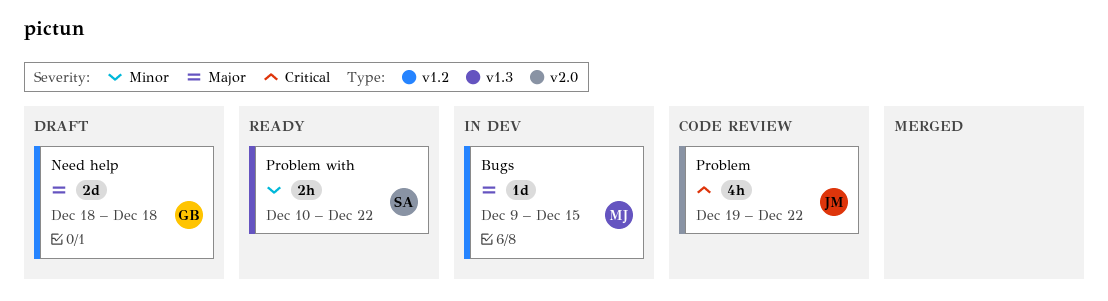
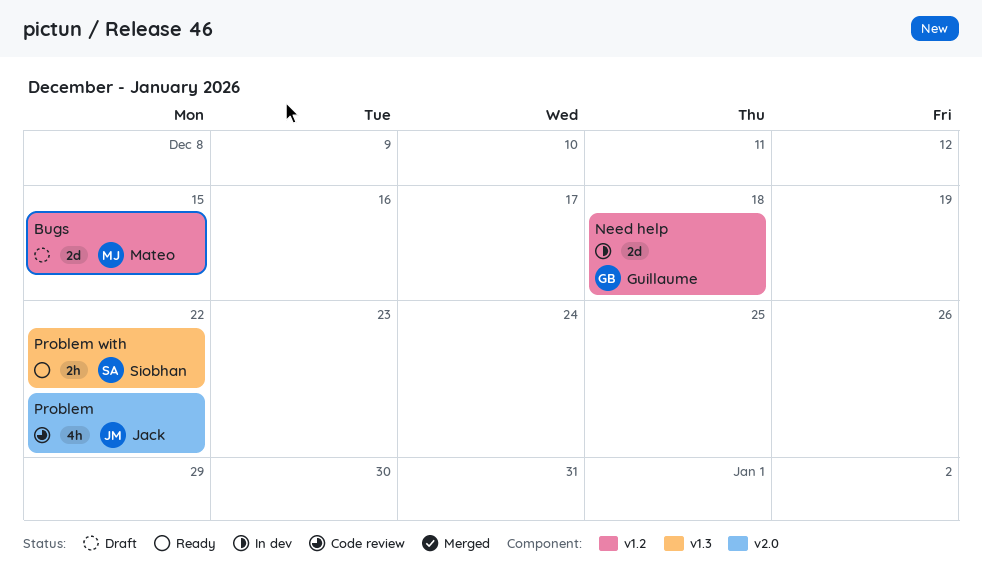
Bugs, status: In dev -> Draft
Bugs, estimate: 1d -> 2d
Need help, status: Draft -> In dev

